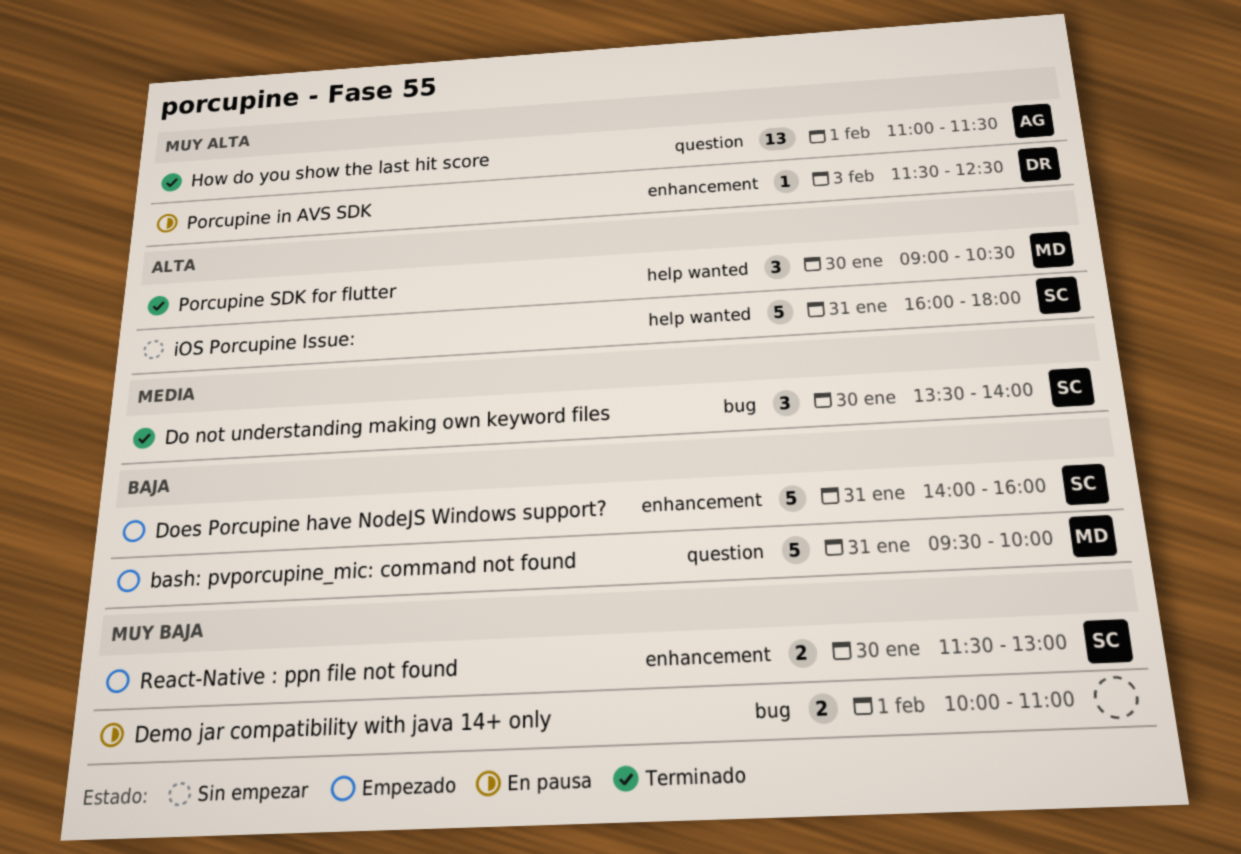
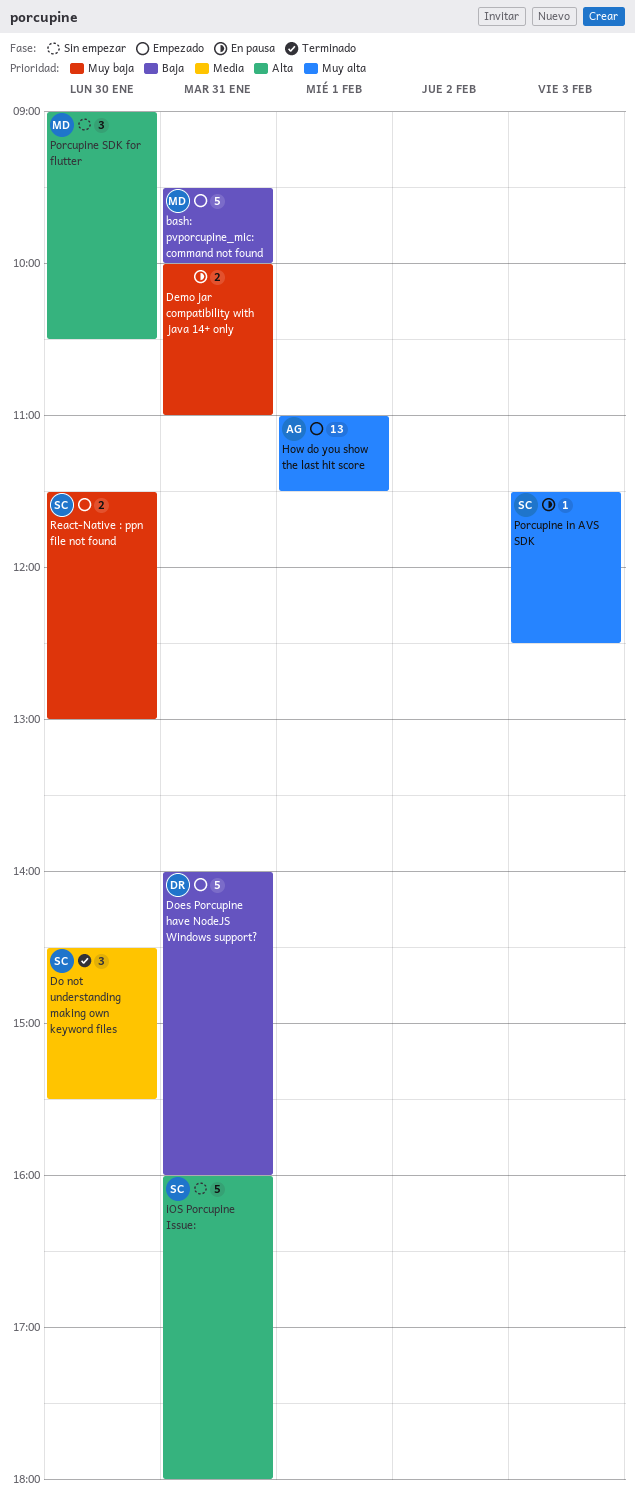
Demo jar compatibility with java 14+ only, day: Feb 1 -> Jan 31
Do not understanding making own keyword files, begins: 13:30 -> 14:30
Do not understanding making own keyword files, ends: 14:00 -> 15:30
Does Porcupine have NodeJS Windows support?, owner: SC -> DR
How do you show the last hit score, status: Terminado -> Empezado
Porcupine in AVS SDK, owner: DR -> SC
Porcupine SDK for flutter, status: Terminado -> Sin empezar

